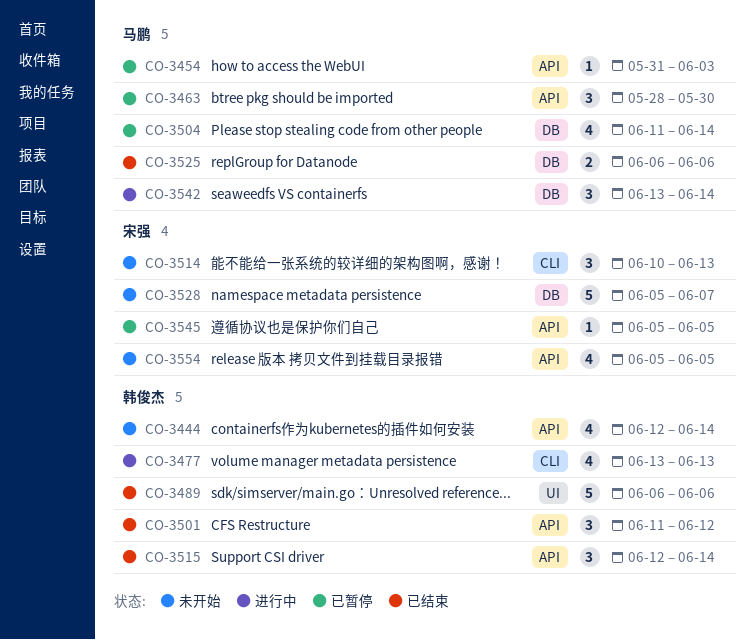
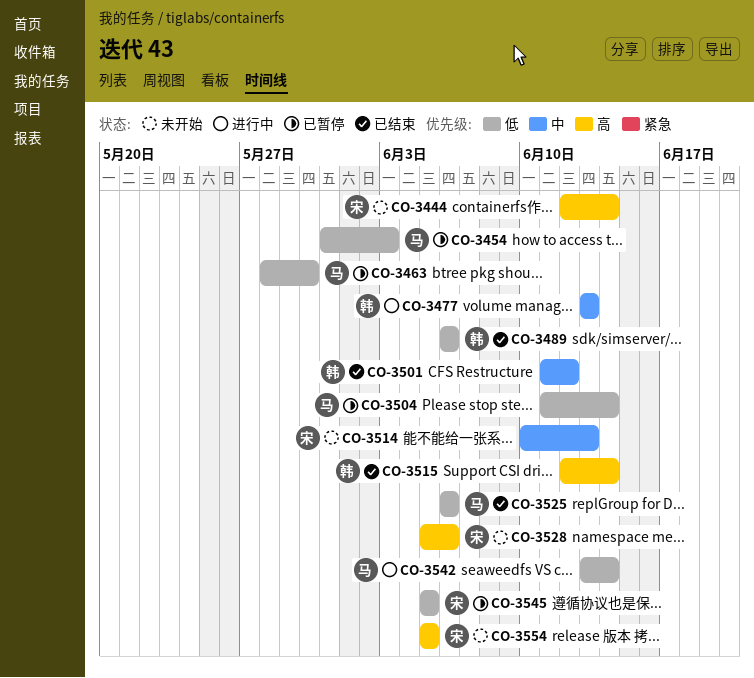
CO-3444, owner: 韩俊杰 -> 宋强
CO-3528, due: Jun 7 -> Jun 6

